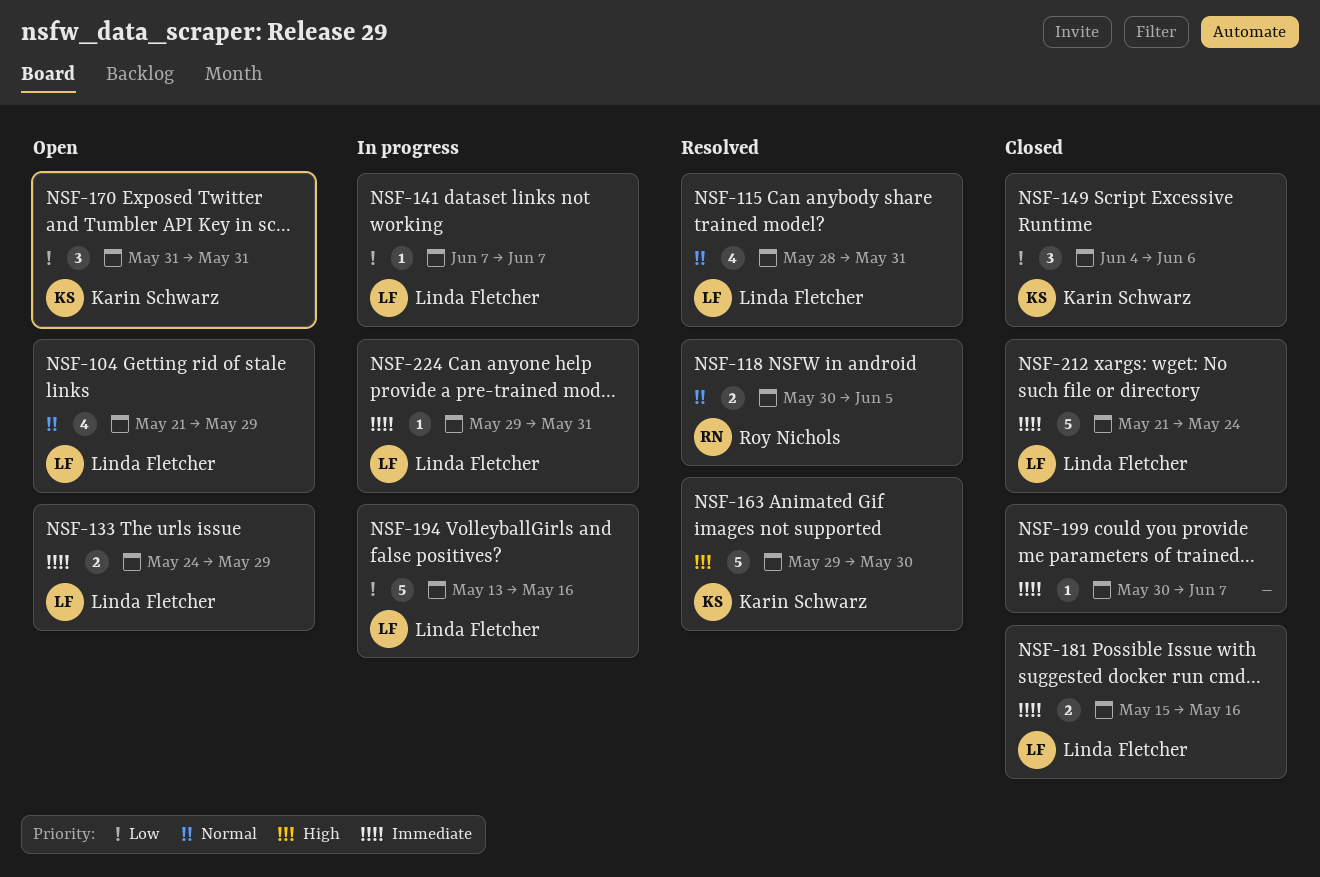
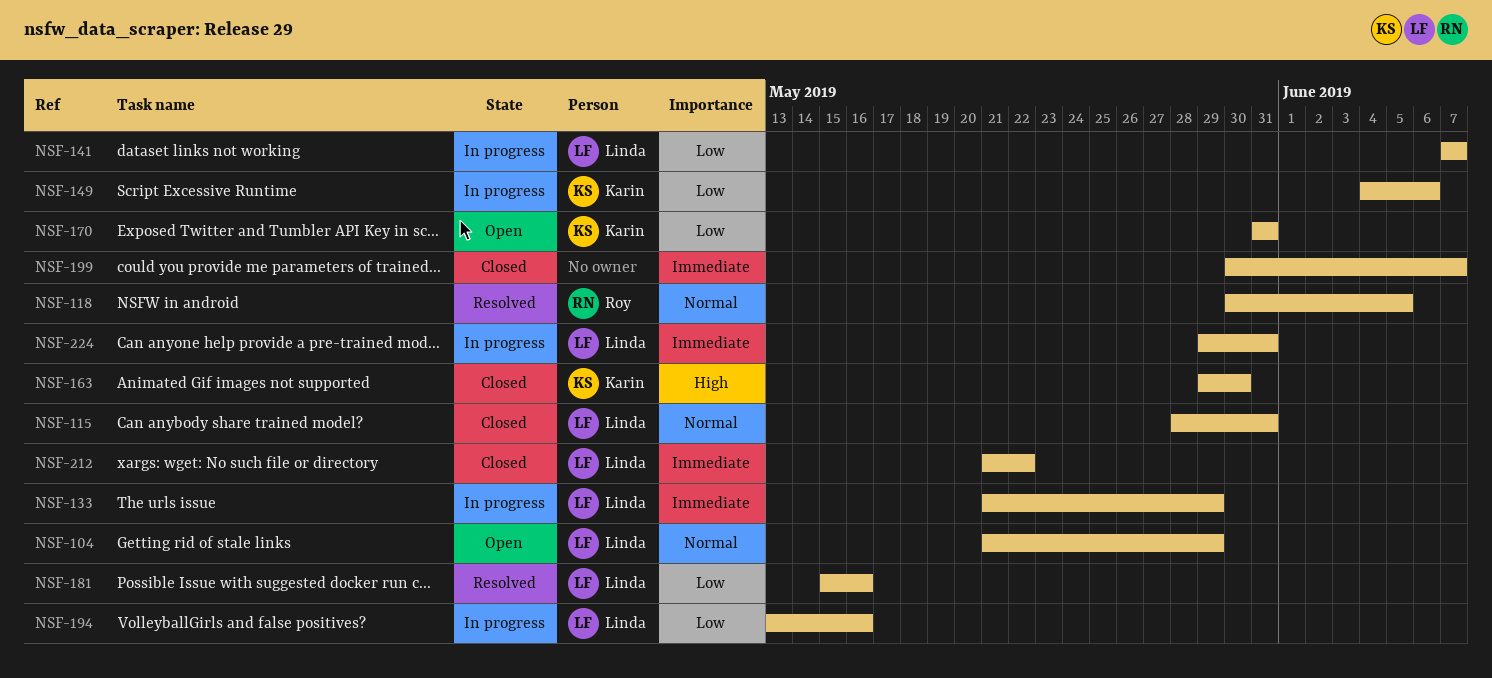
NSF-115, status: Resolved -> Closed
NSF-133, status: Open -> In progress
NSF-133, start: May 24 -> May 21
NSF-149, status: Closed -> In progress
NSF-163, status: Resolved -> Closed
NSF-181, status: Closed -> Resolved
NSF-181, priority: Immediate -> Low
NSF-212, due: May 24 -> May 22

